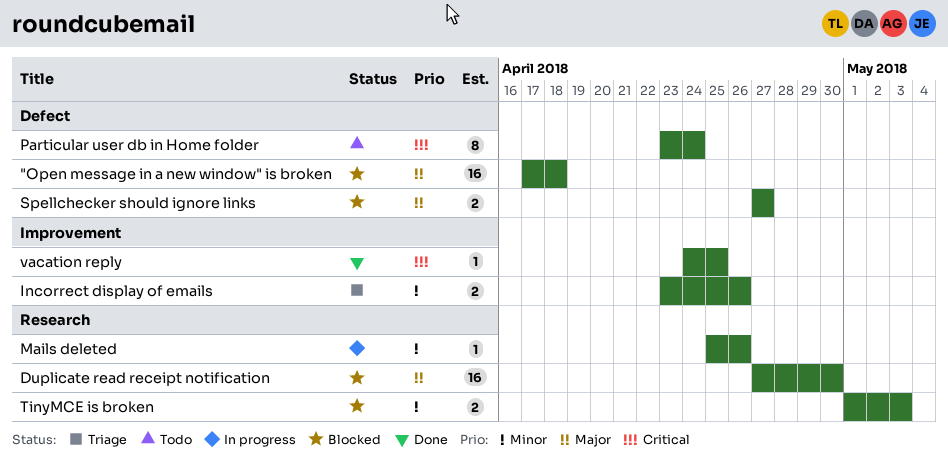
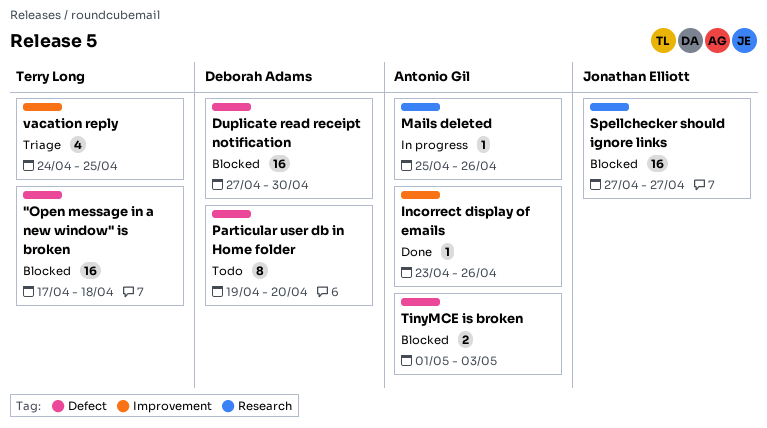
Duplicate read receipt notification, label: Research -> Defect
Incorrect display of emails, status: Triage -> Done
Incorrect display of emails, estimate: 2 -> 1
Particular user db in Home folder, start: Apr 23 -> Apr 19
Particular user db in Home folder, due: Apr 24 -> Apr 20
Spellchecker should ignore links, label: Defect -> Research
Spellchecker should ignore links, estimate: 2 -> 16
TinyMCE is broken, label: Research -> Defect
vacation reply, status: Done -> Triage
vacation reply, estimate: 1 -> 4

